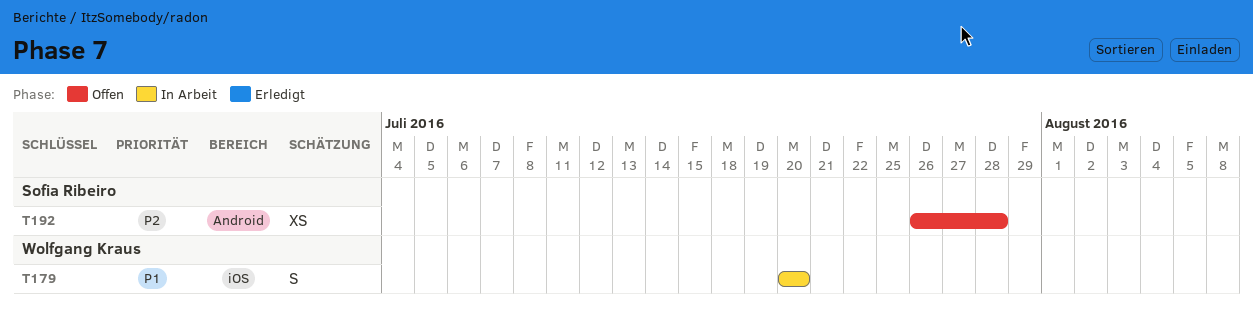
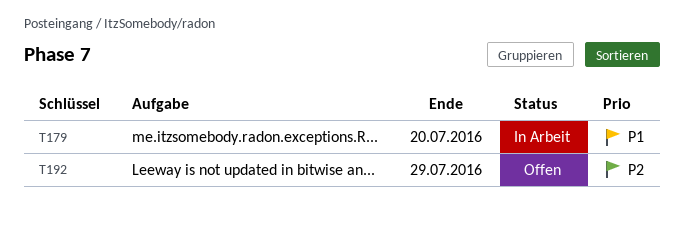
T192, due: Jul 28 -> Jul 29

